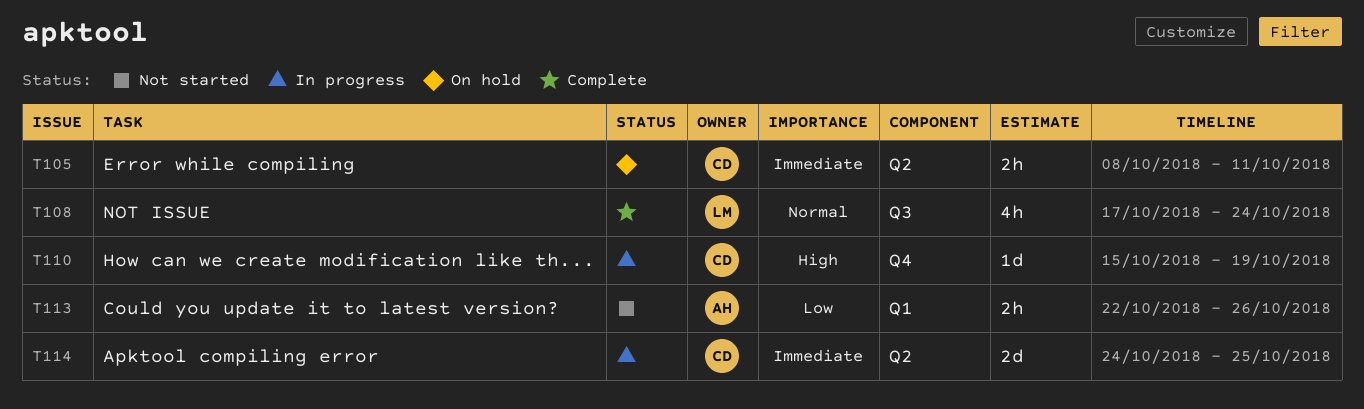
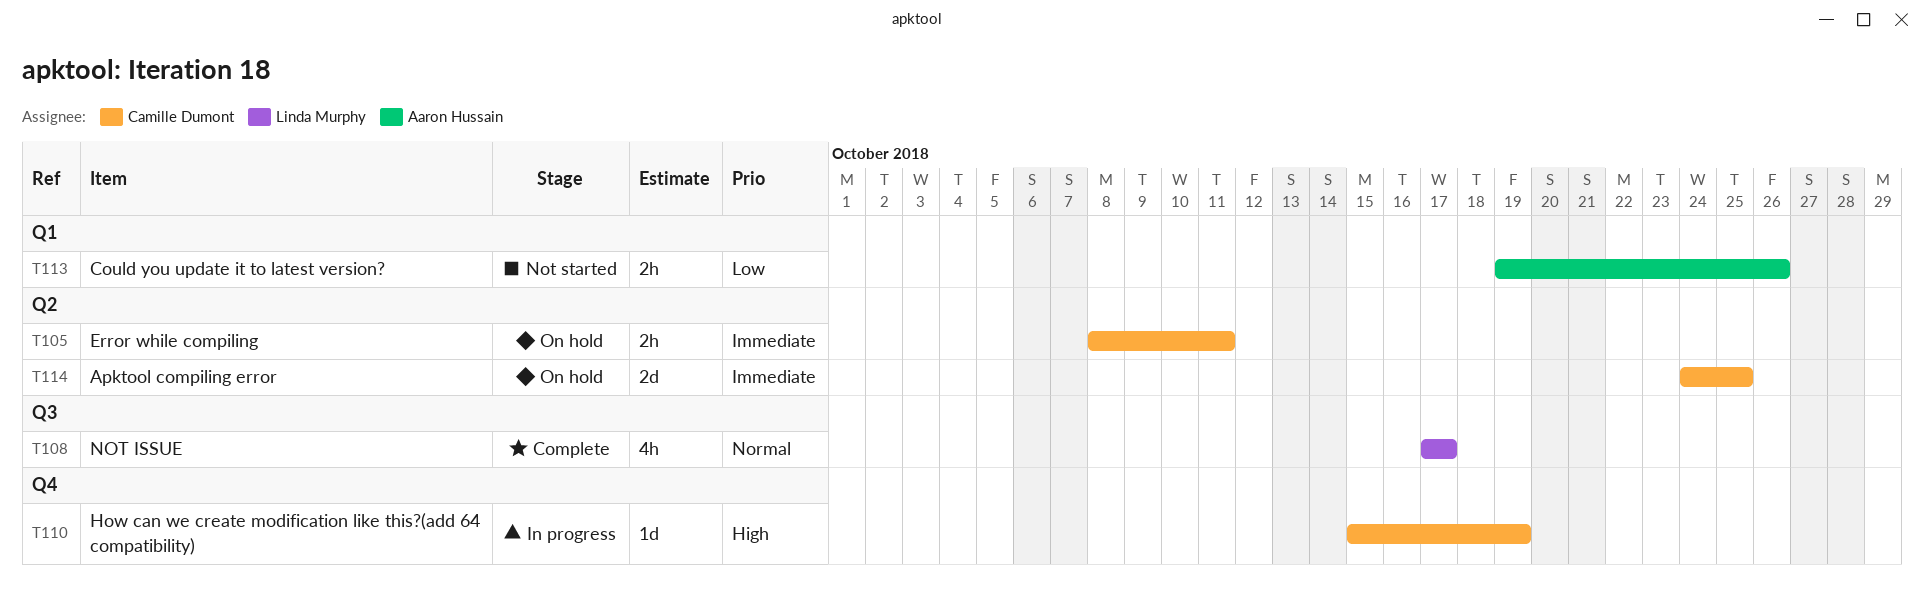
T108, due: Oct 24 -> Oct 17
T113, start: Oct 22 -> Oct 19
T114, status: In progress -> On hold

